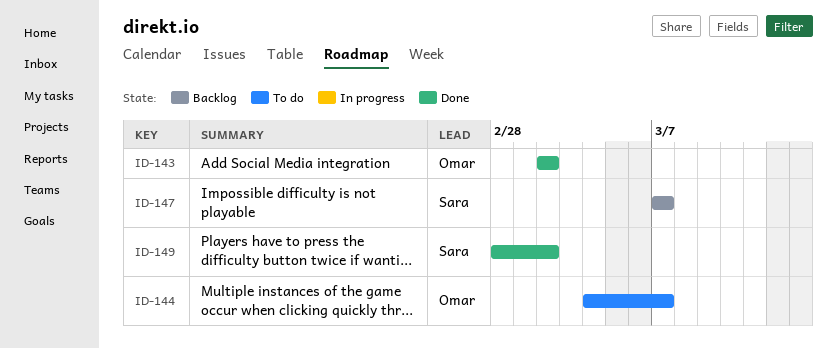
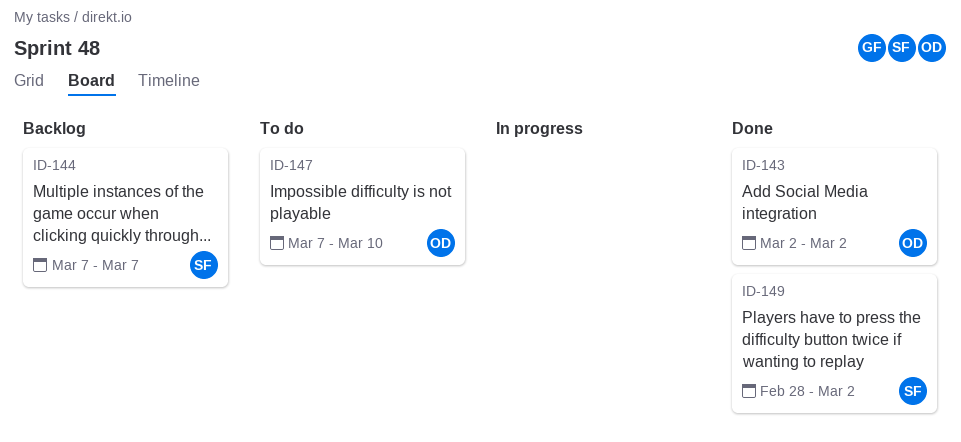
ID-144, status: To do -> Backlog
ID-144, owner: Omar -> Sara
ID-144, start: Mar 4 -> Mar 7
ID-147, status: Backlog -> To do
ID-147, owner: Sara -> Omar
ID-147, due: Mar 7 -> Mar 10

